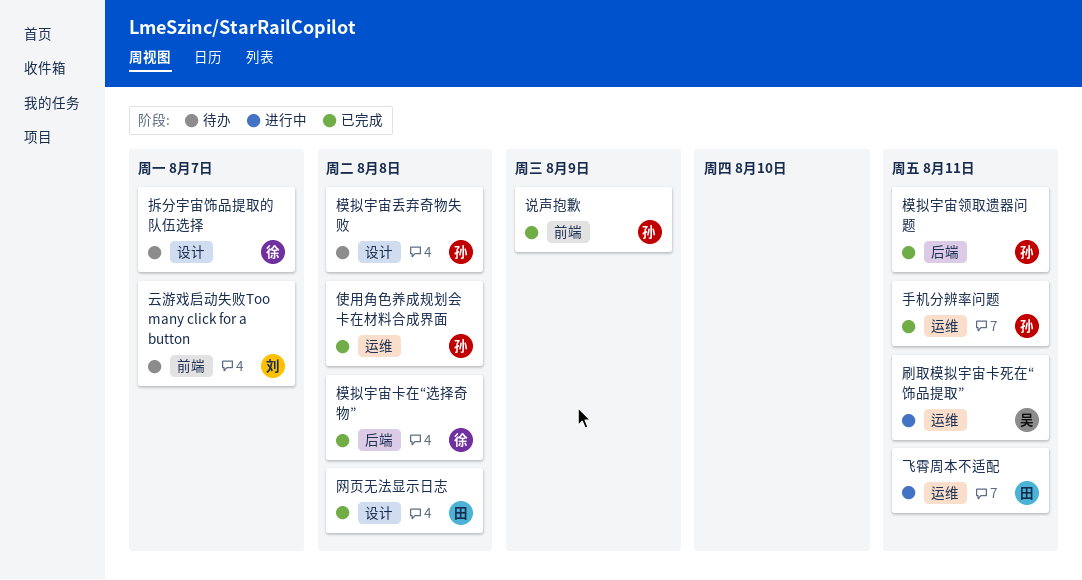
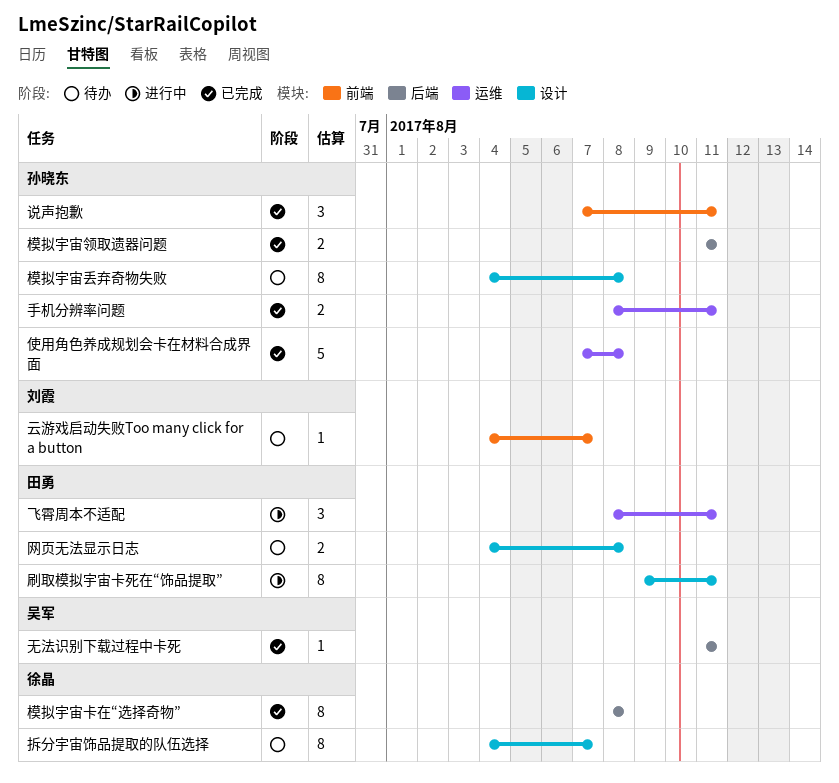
刷取模拟宇宙卡死在“饰品提取”, owner: 吴军 -> 田勇
刷取模拟宇宙卡死在“饰品提取”, label: 运维 -> 设计
无法识别下载过程中卡死: none -> present
网页无法显示日志, status: 已完成 -> 待办
说声抱歉, due: Aug 9 -> Aug 11

